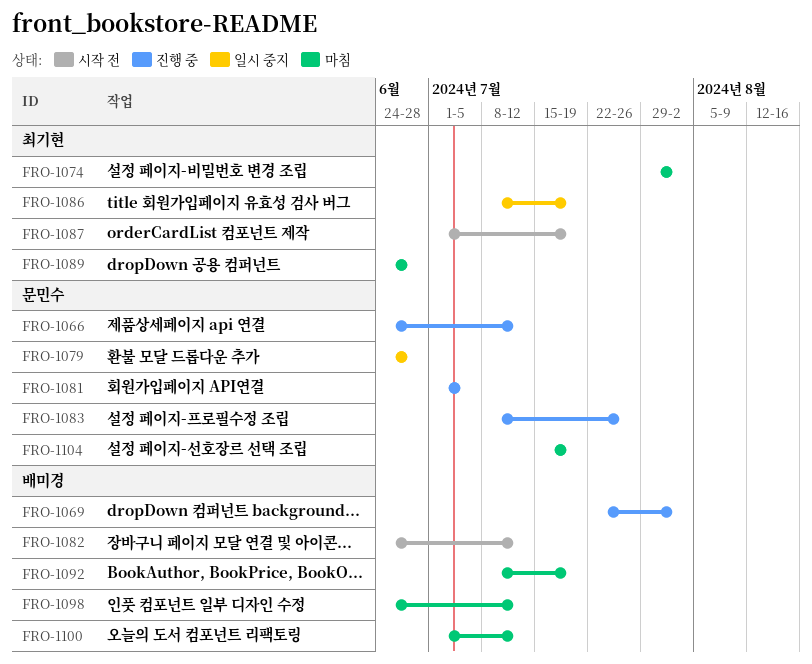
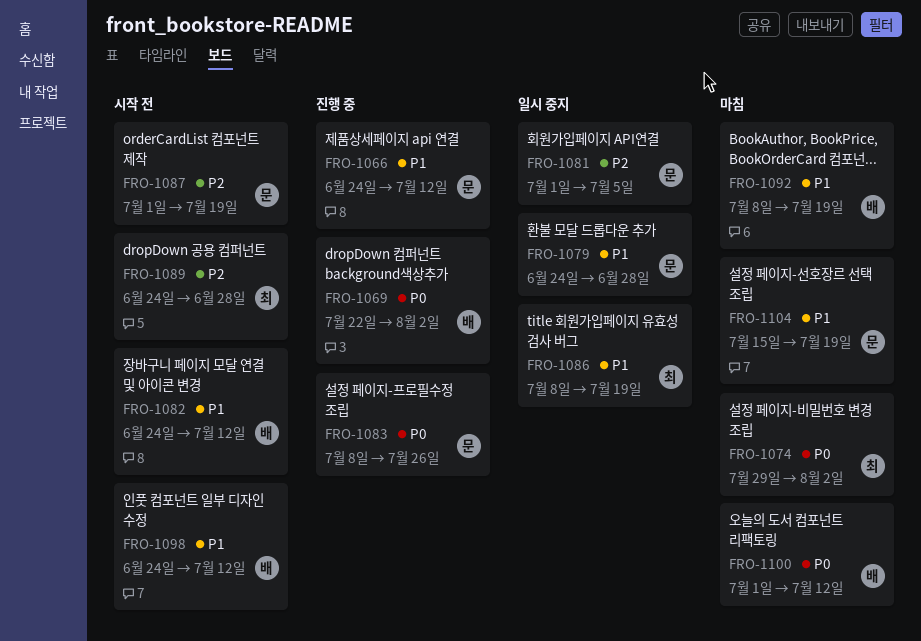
FRO-1081, status: 진행 중 -> 일시 중지
FRO-1087, owner: 최기현 -> 문민수
FRO-1089, status: 마침 -> 시작 전
FRO-1098, status: 마침 -> 시작 전

